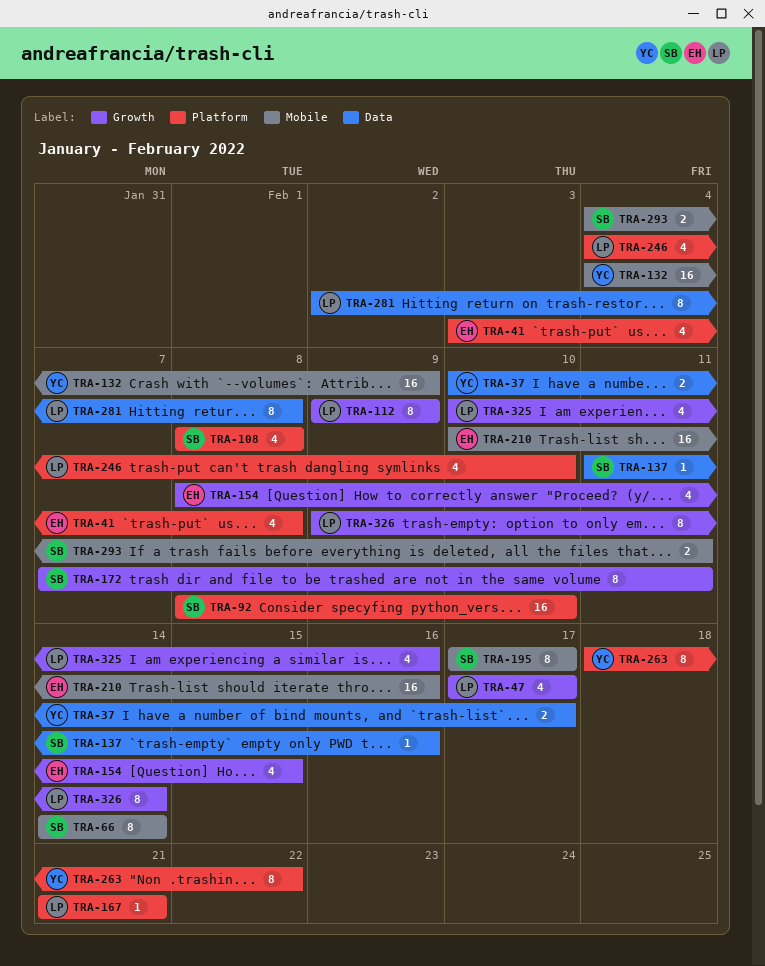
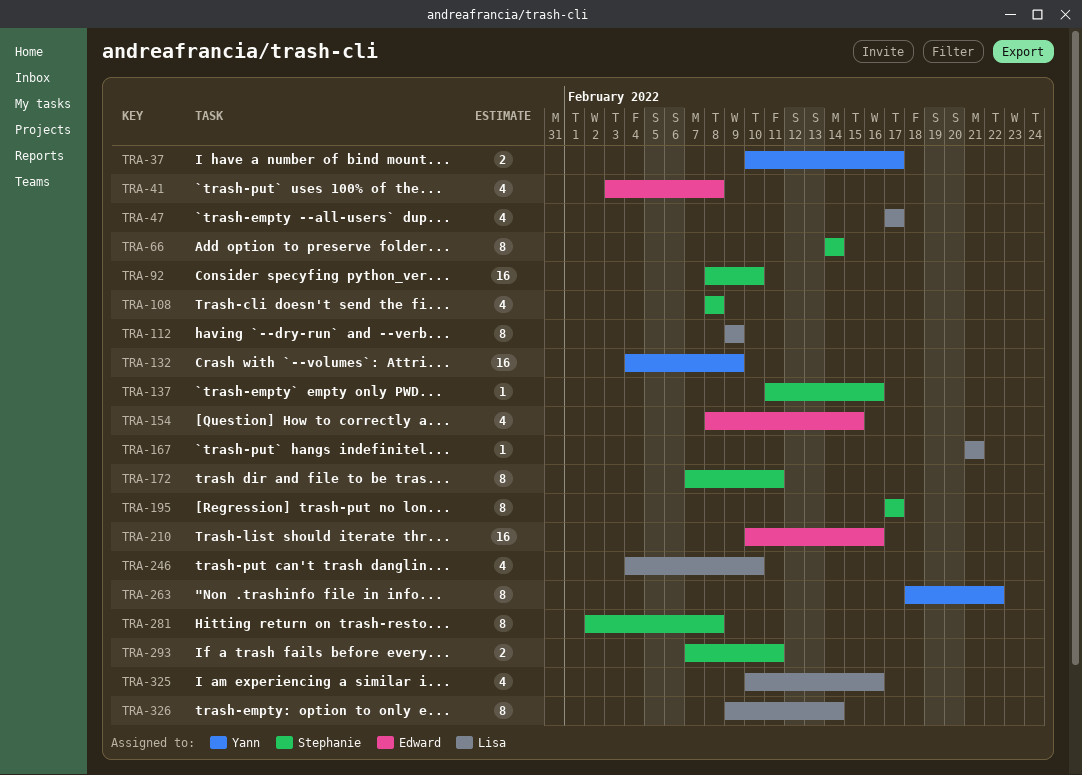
TRA-281, owner: Lisa -> Stephanie
TRA-293, start: Feb 4 -> Feb 7

